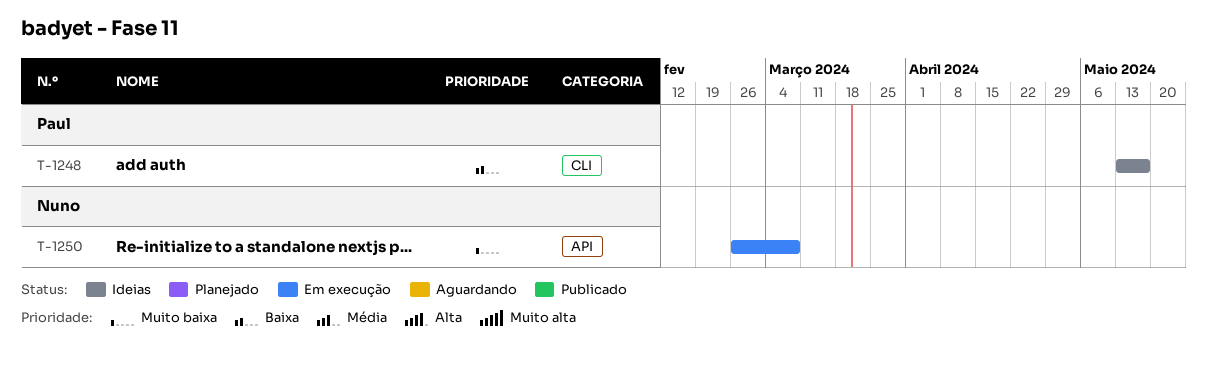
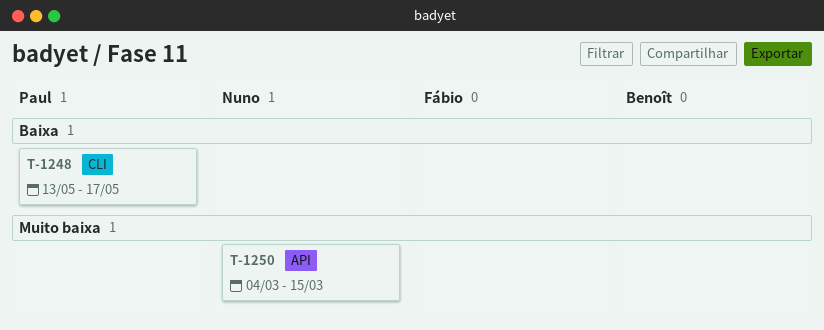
T-1250, start: Feb 26 -> Mar 4
T-1250, due: Mar 8 -> Mar 15

